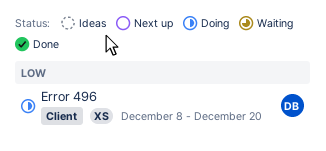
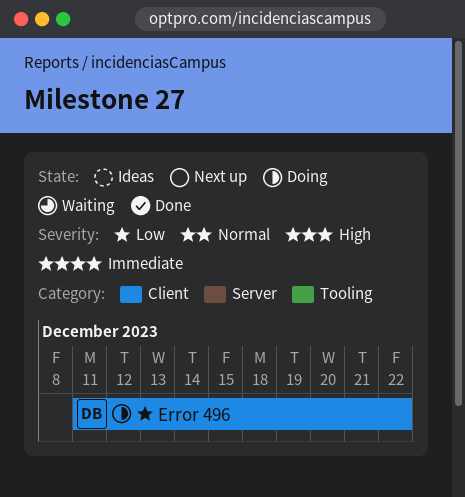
Error 496, start: Dec 8 -> Dec 11
Error 496, due: Dec 20 -> Dec 22

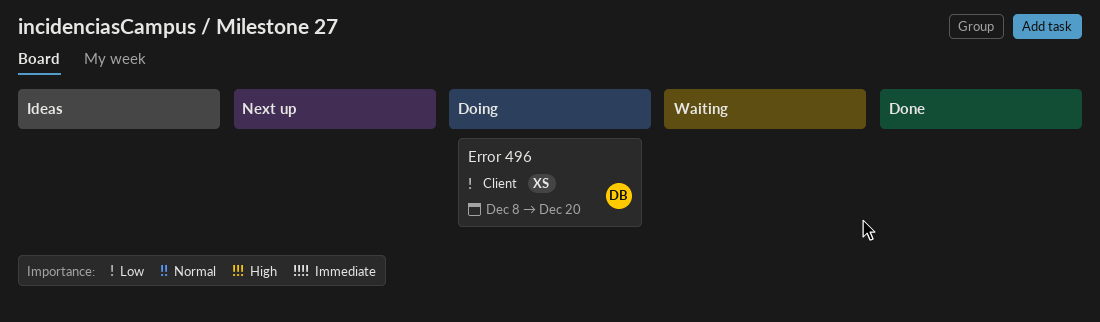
Error 496, start: Dec 11 -> Dec 8
Error 496, due: Dec 22 -> Dec 20

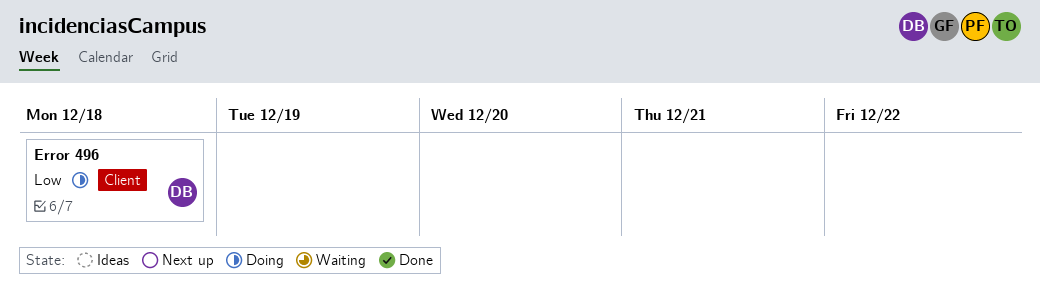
Error 496, due: Dec 20 -> Dec 18

